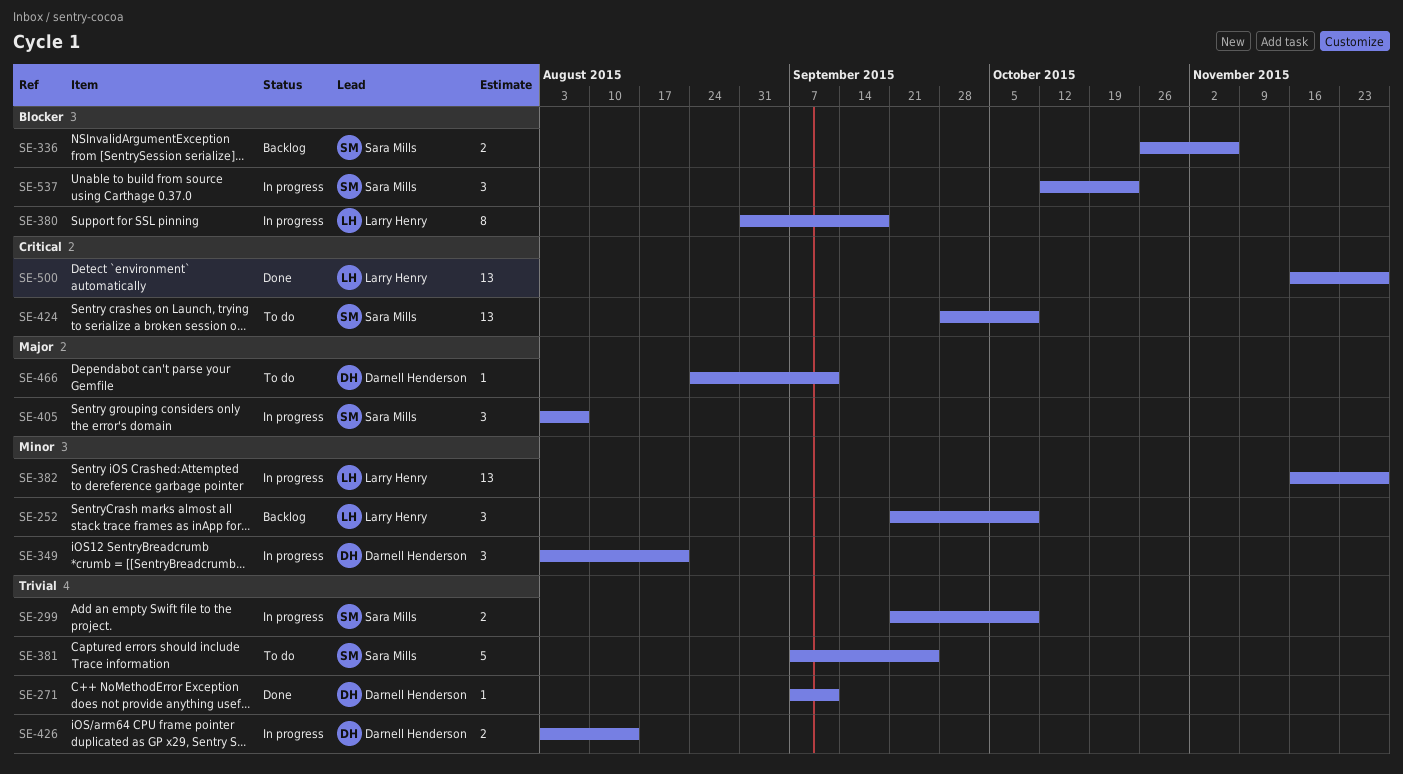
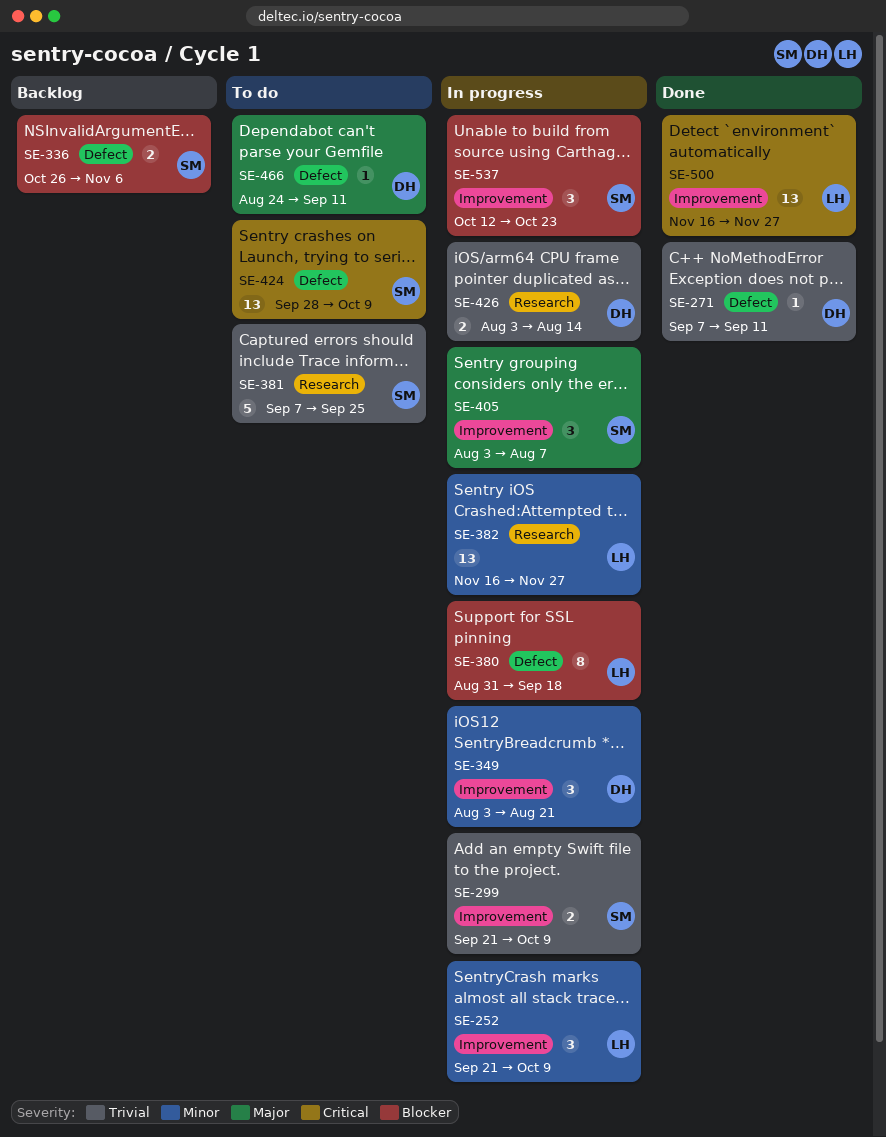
SE-252, status: Backlog -> In progress

